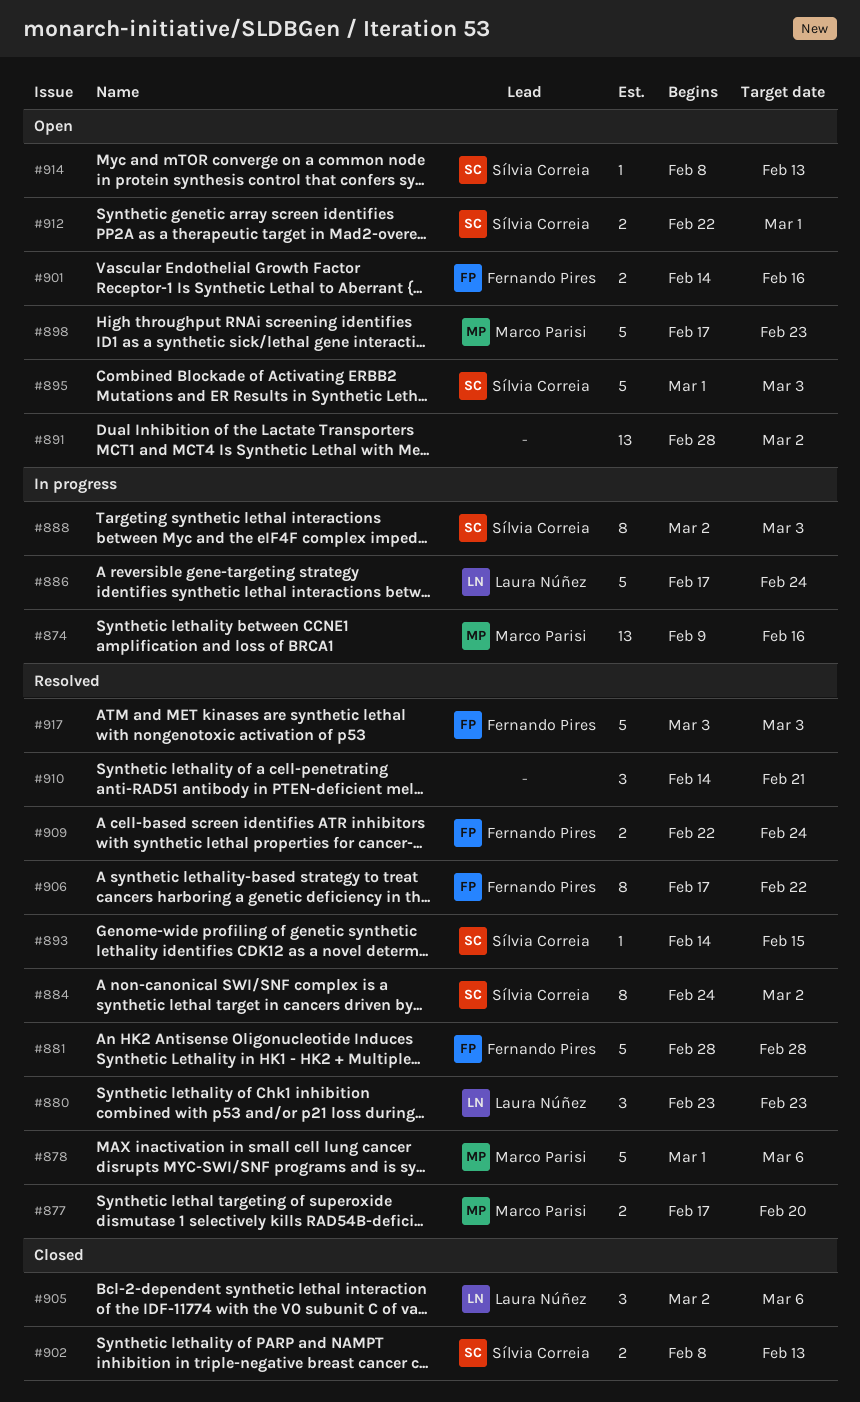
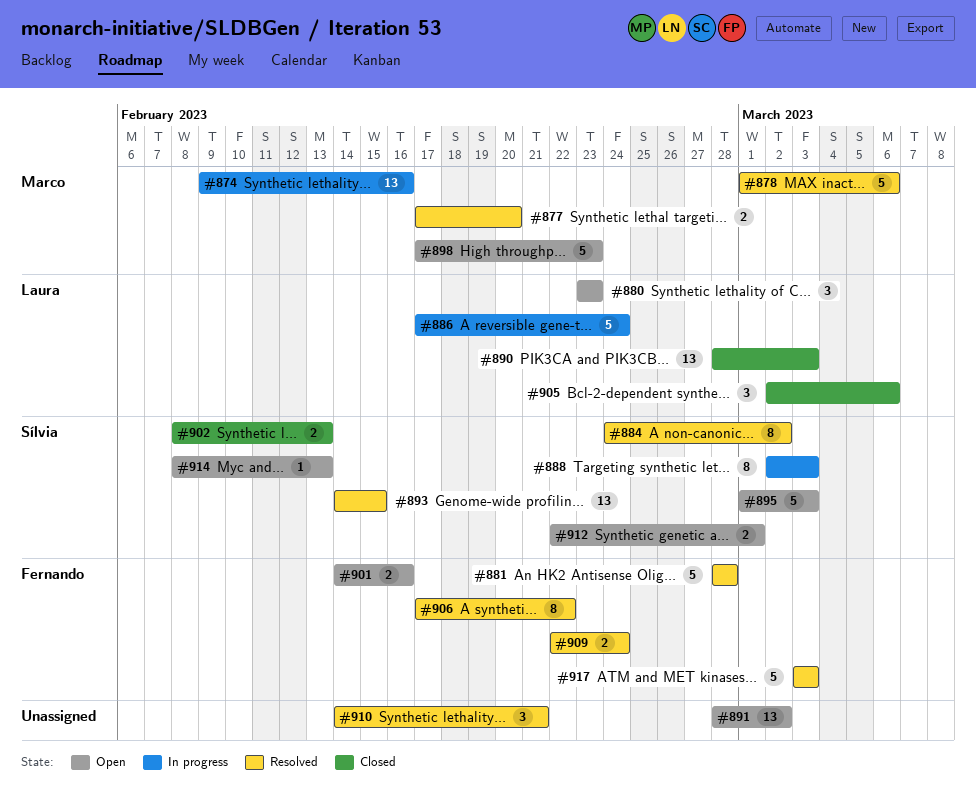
#880, status: Resolved -> Open
#890: none -> present
#893, estimate: 1 -> 13

